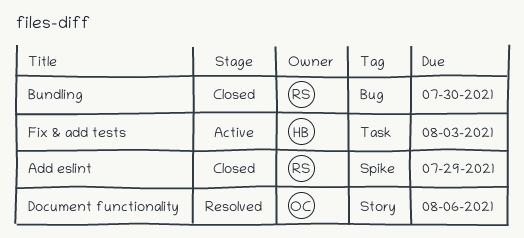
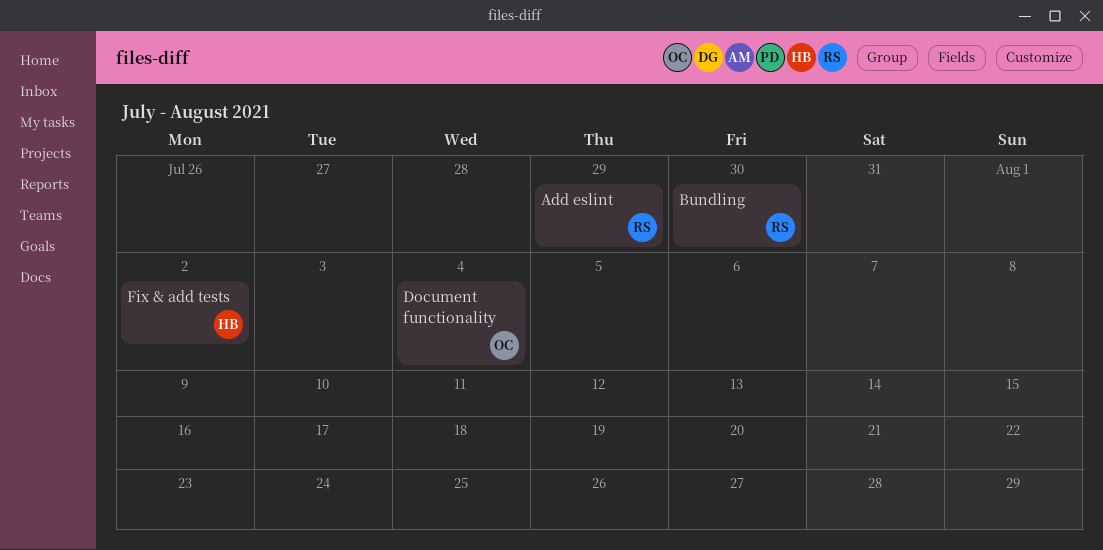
Document functionality, due: Aug 6 -> Aug 4
Fix & add tests, due: Aug 3 -> Aug 2

